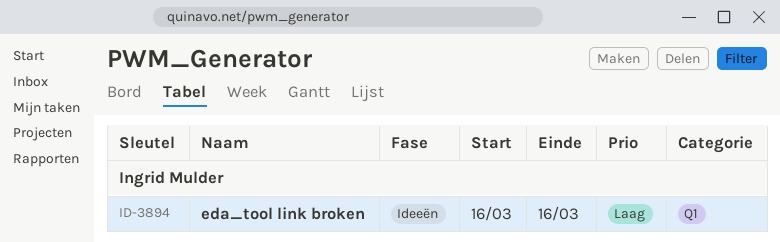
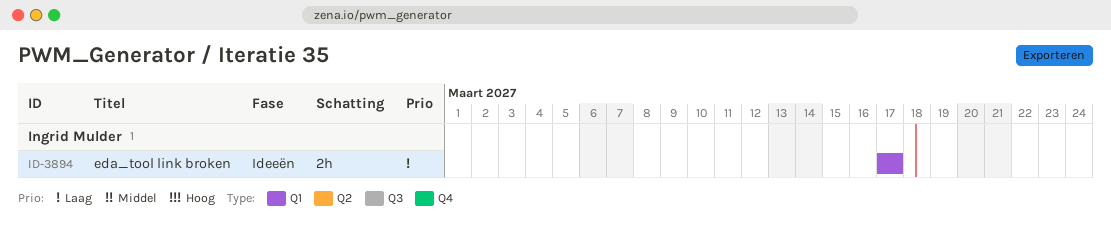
ID-3894, start: Mar 16 -> Mar 17
ID-3894, due: Mar 16 -> Mar 17

